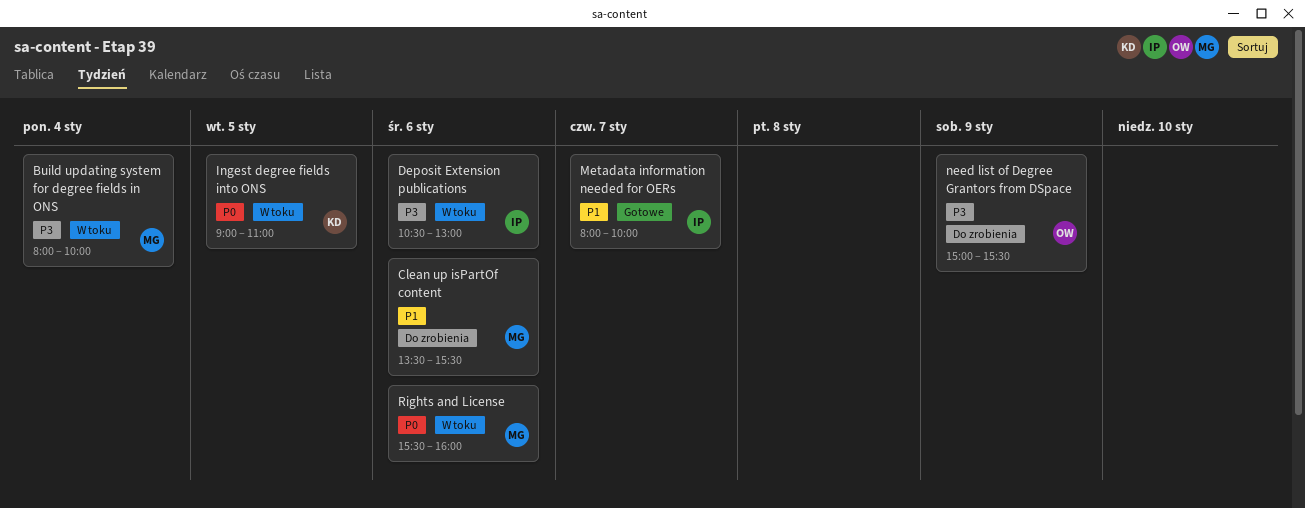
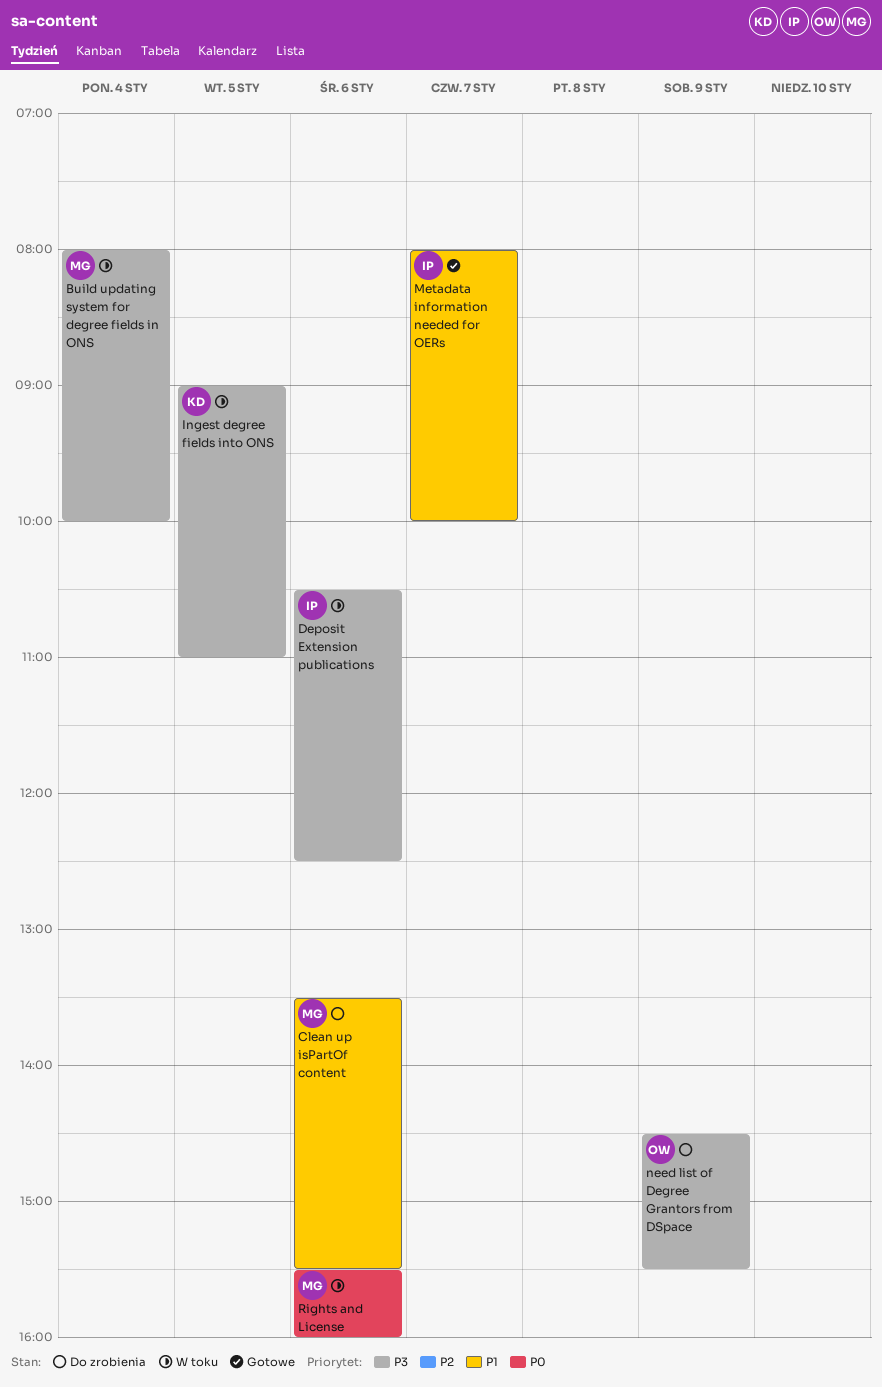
Deposit Extension publications, ends: 13:00 -> 12:30
Ingest degree fields into ONS, priority: P0 -> P3
need list of Degree Grantors from DSpace, begins: 15:00 -> 14:30

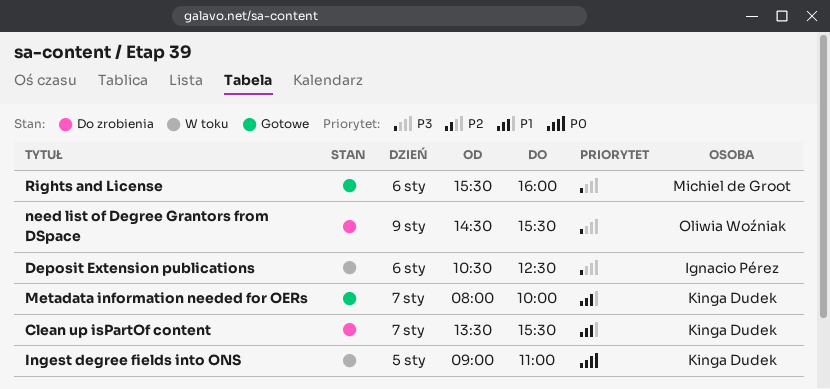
Build updating system for degree fields in ONS: present -> none
Clean up isPartOf content, owner: Michiel de Groot -> Kinga Dudek
Clean up isPartOf content, day: Jan 6 -> Jan 7
Ingest degree fields into ONS, priority: P3 -> P0
Metadata information needed for OERs, owner: Ignacio Pérez -> Kinga Dudek
Rights and License, status: W toku -> Gotowe
Rights and License, priority: P0 -> P3

